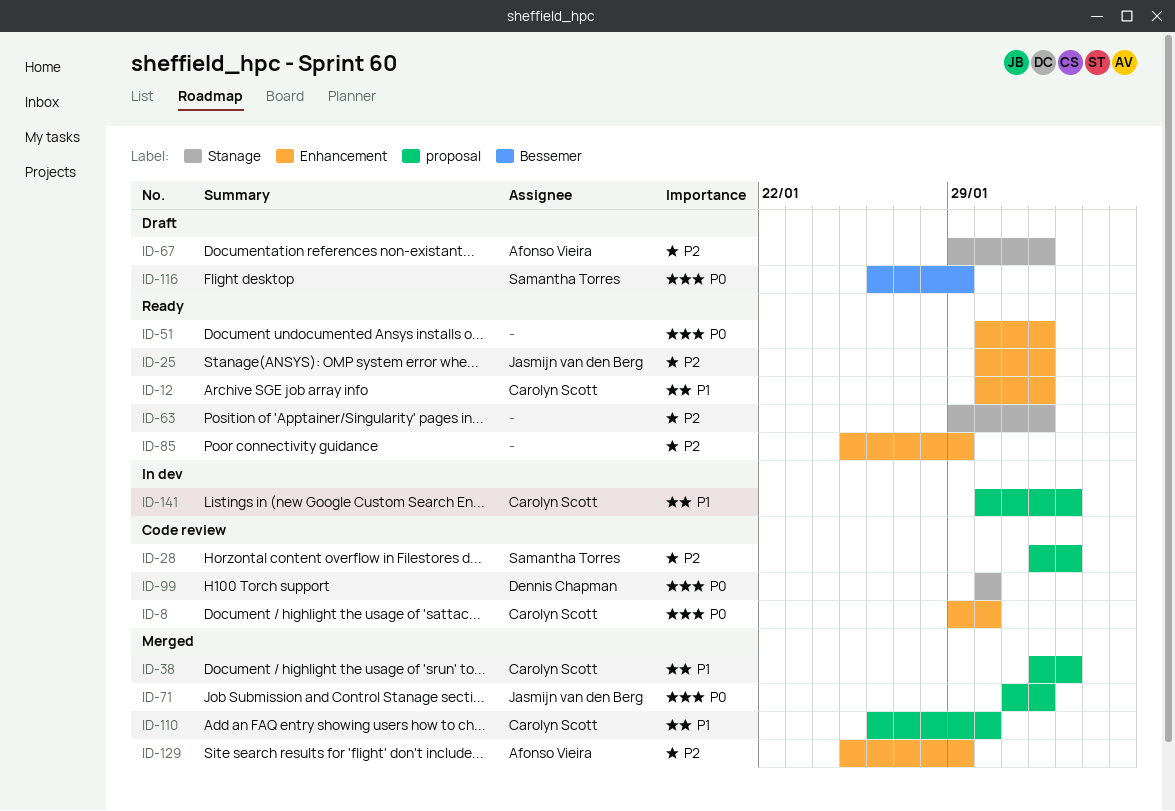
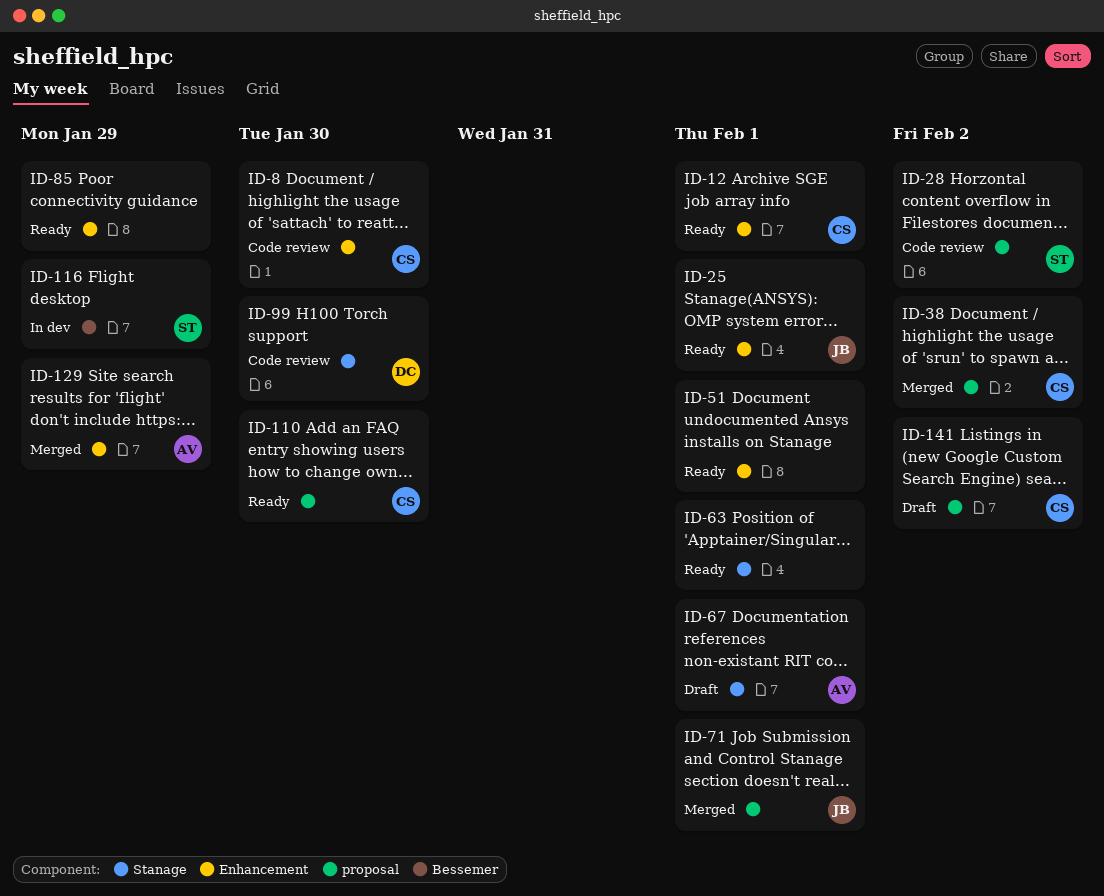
ID-110, status: Merged -> Ready
ID-116, status: Draft -> In dev
ID-141, status: In dev -> Draft

